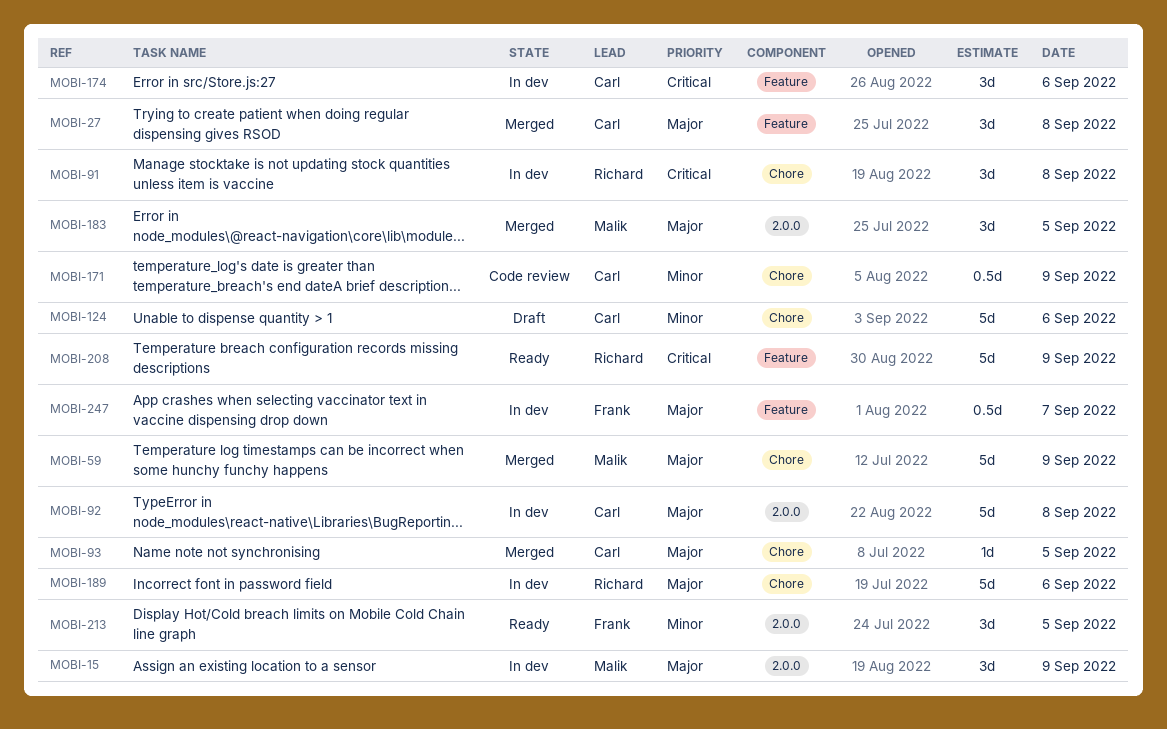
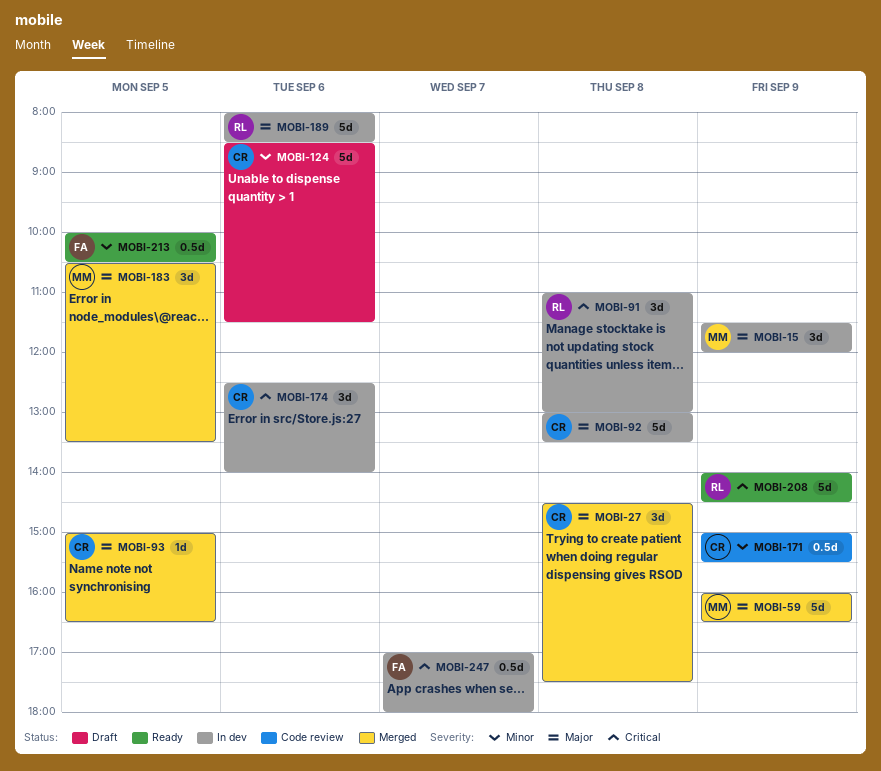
MOBI-213, estimate: 3d -> 0.5d
MOBI-247, priority: Major -> Critical

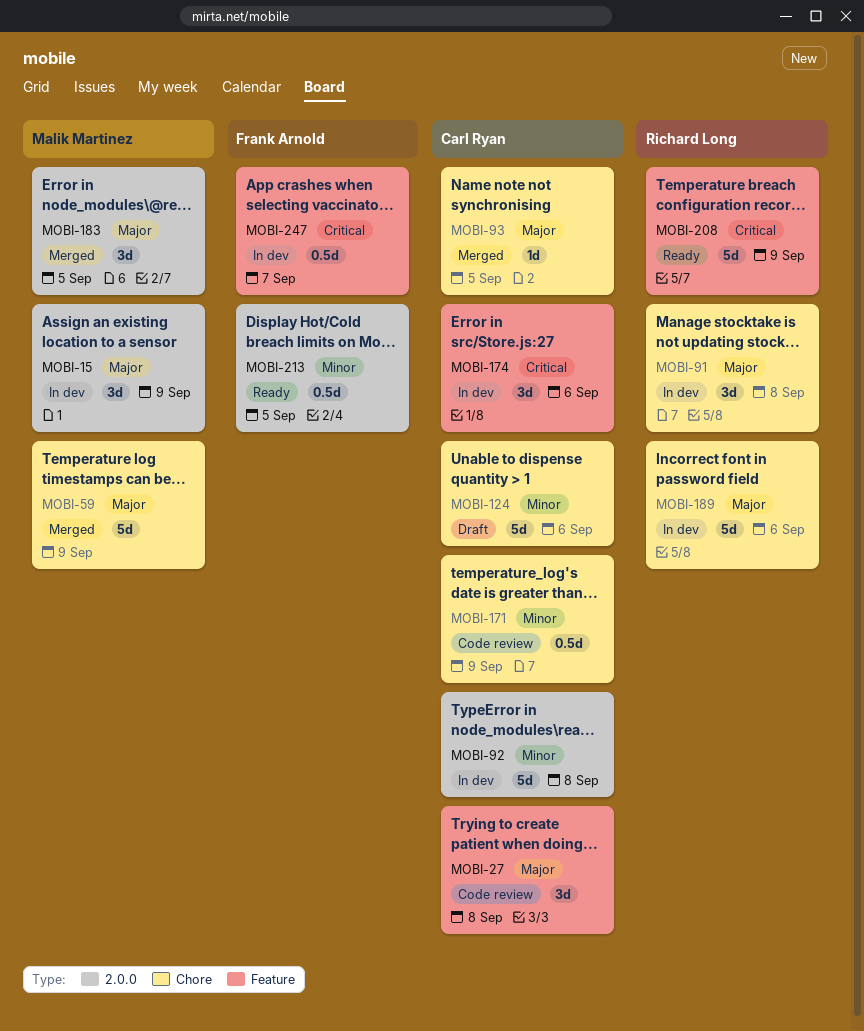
MOBI-27, status: Merged -> Code review
MOBI-91, priority: Critical -> Major
MOBI-92, priority: Major -> Minor

